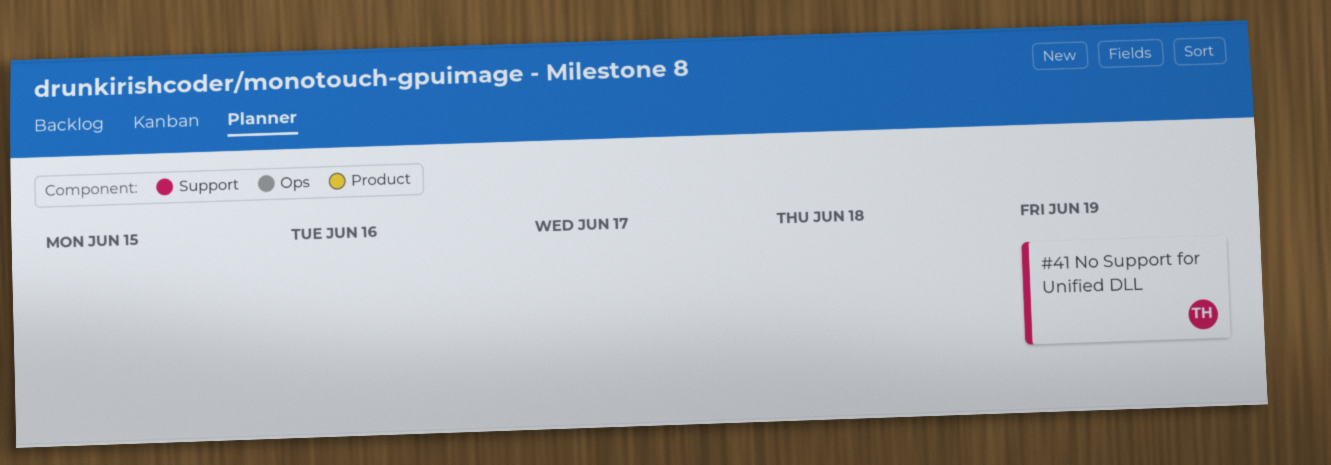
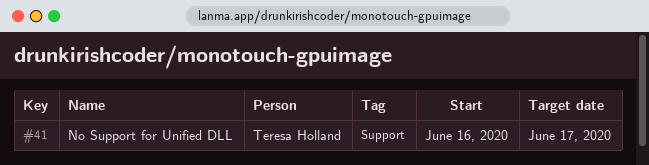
#41, due: Jun 19 -> Jun 17

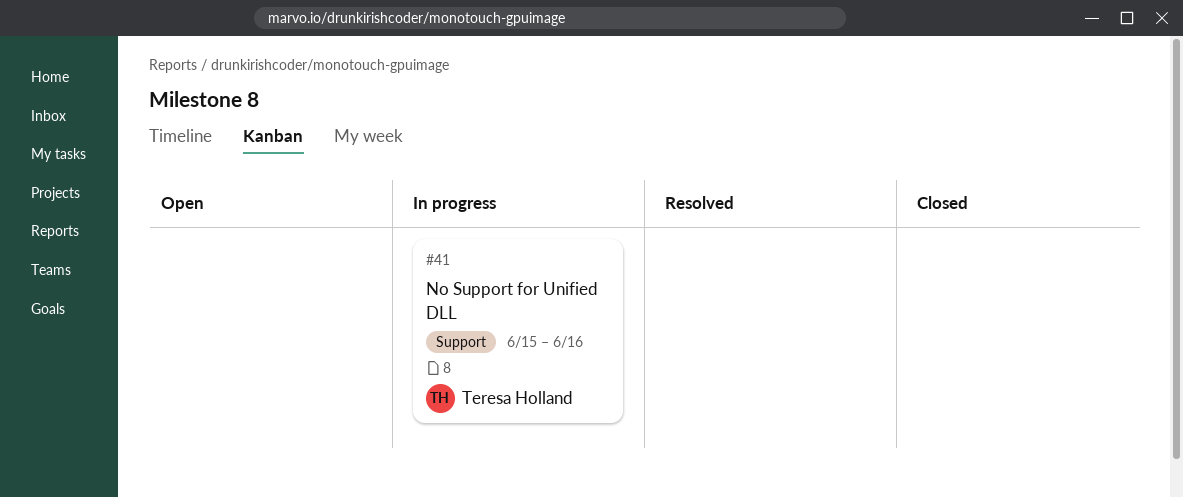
#41, start: Jun 16 -> Jun 15
#41, due: Jun 17 -> Jun 16

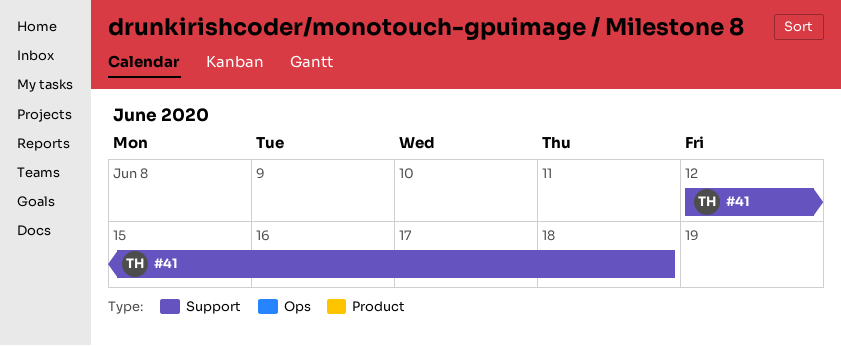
#41, start: Jun 15 -> Jun 12
#41, due: Jun 16 -> Jun 18

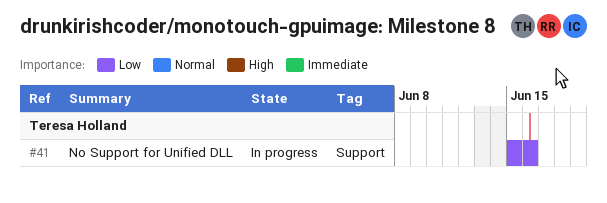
#41, start: Jun 12 -> Jun 15
#41, due: Jun 18 -> Jun 16

